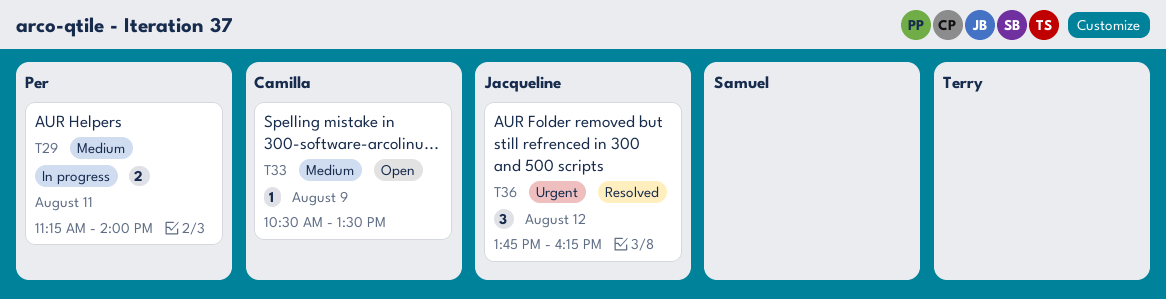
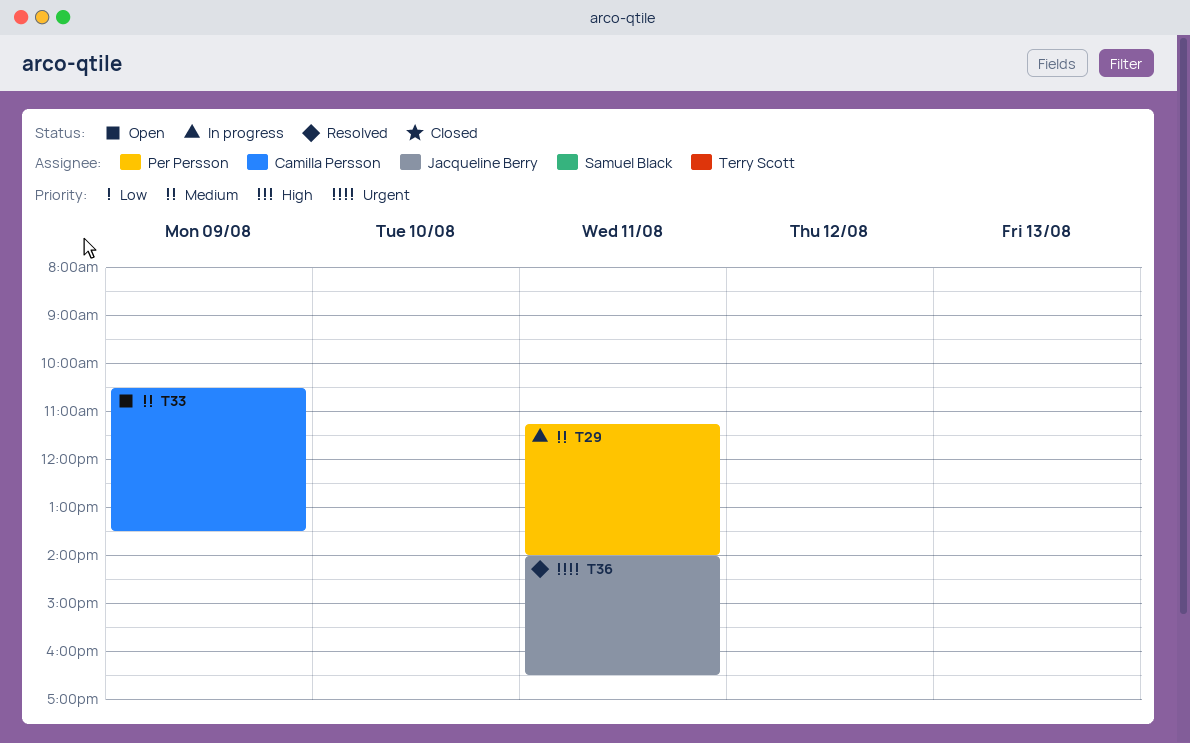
T36, day: Aug 12 -> Aug 11
T36, begins: 13:45 -> 14:00
T36, ends: 16:15 -> 16:30

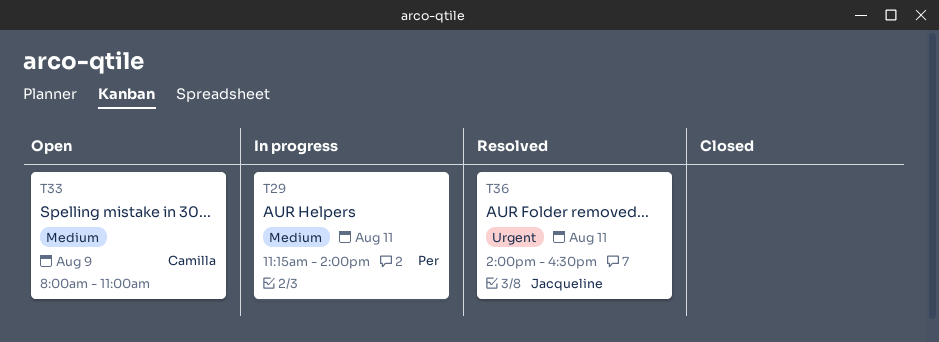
T33, begins: 10:30 -> 08:00
T33, ends: 13:30 -> 11:00

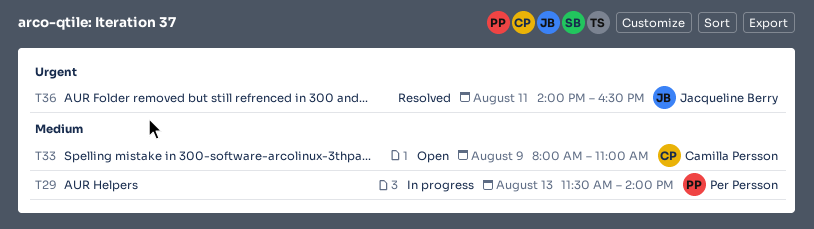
T29, day: Aug 11 -> Aug 13
T29, begins: 11:15 -> 11:30

